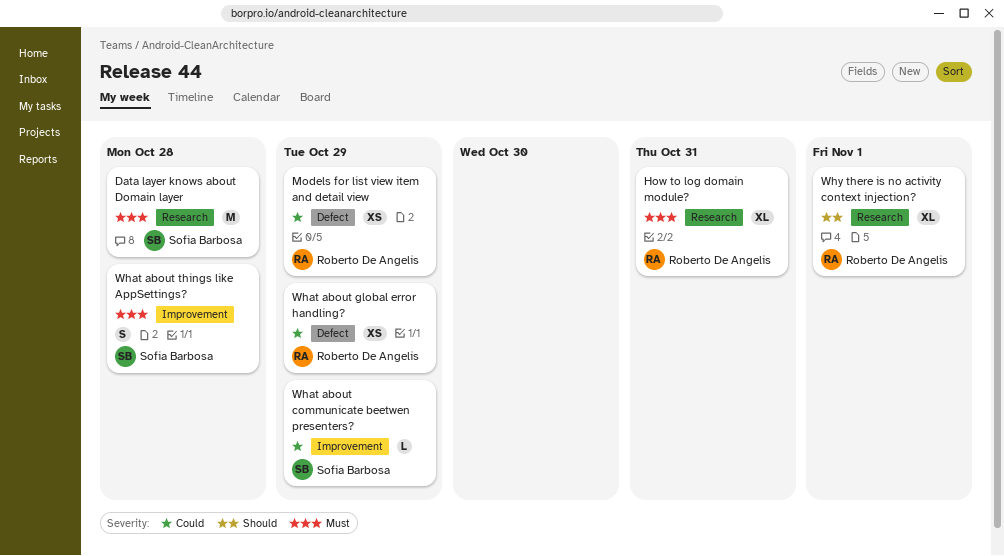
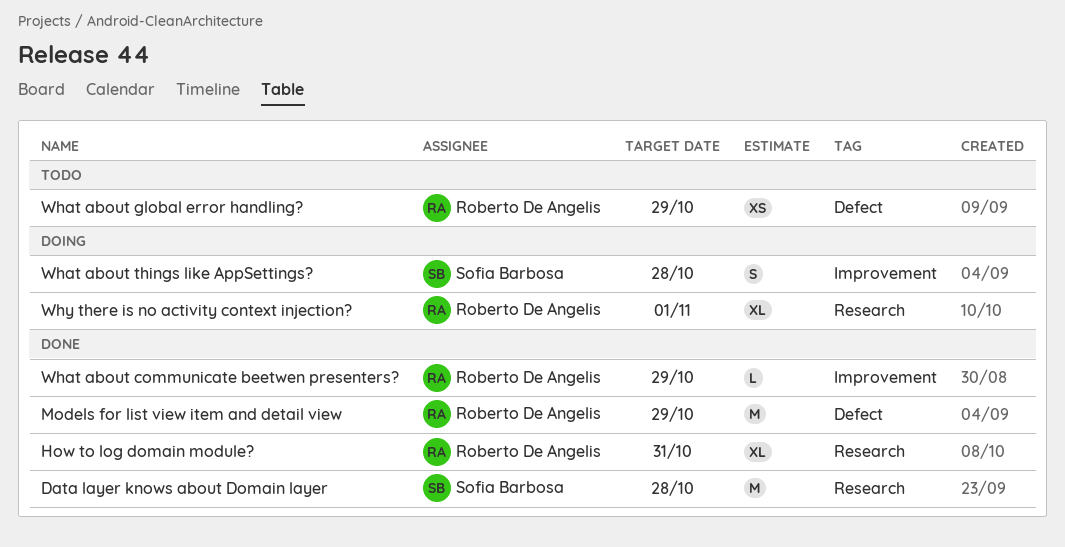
Models for list view item and detail view, estimate: XS -> M
What about communicate beetwen presenters?, owner: Sofia Barbosa -> Roberto De Angelis

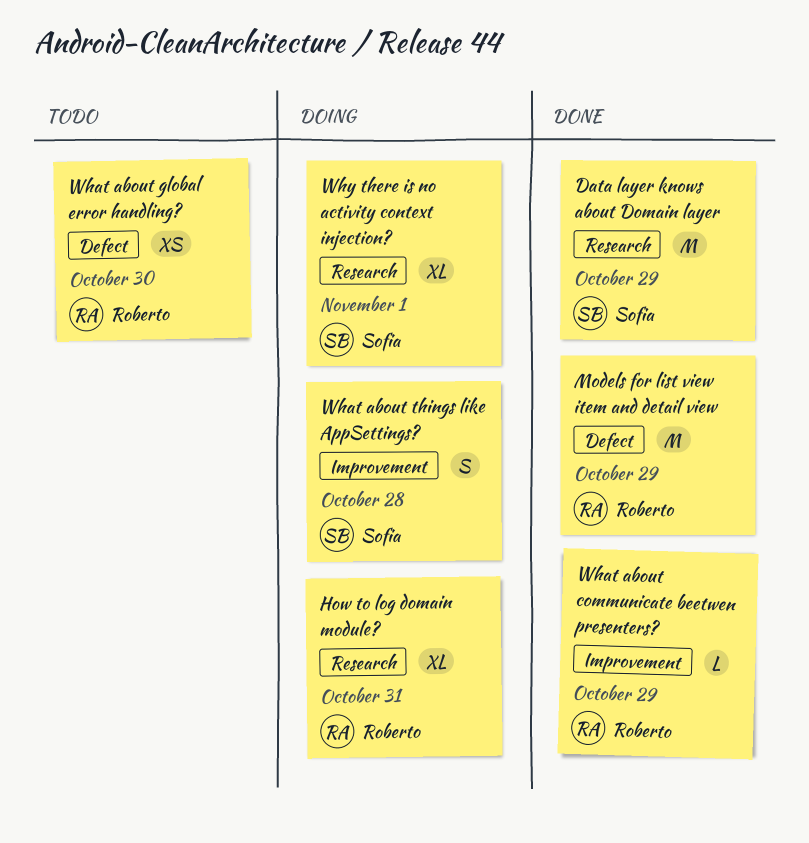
Data layer knows about Domain layer, due: Oct 28 -> Oct 29
How to log domain module?, status: Done -> Doing
What about global error handling?, due: Oct 29 -> Oct 30
Why there is no activity context injection?, owner: Roberto De Angelis -> Sofia Barbosa

